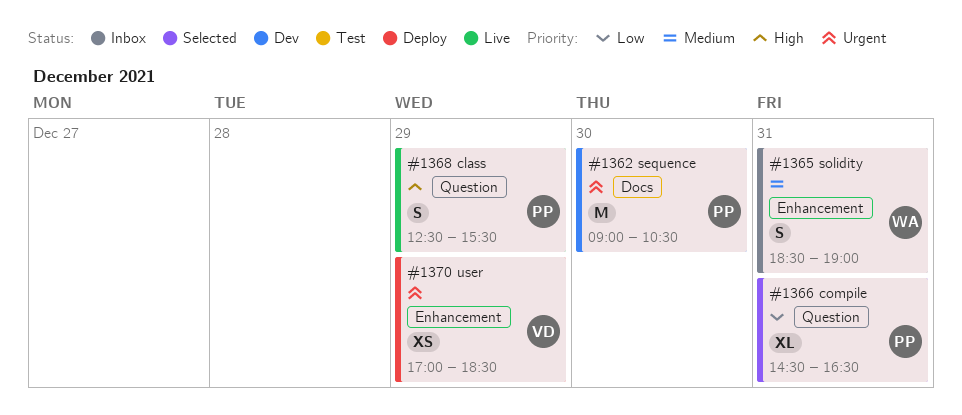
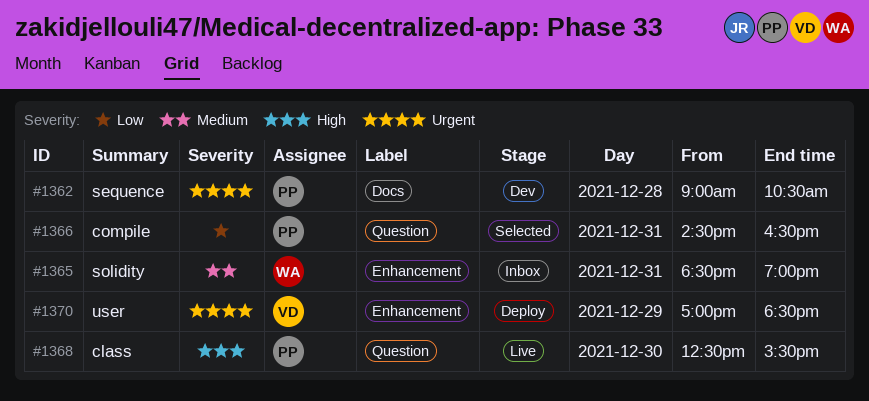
#1362, day: Dec 30 -> Dec 28
#1368, day: Dec 29 -> Dec 30

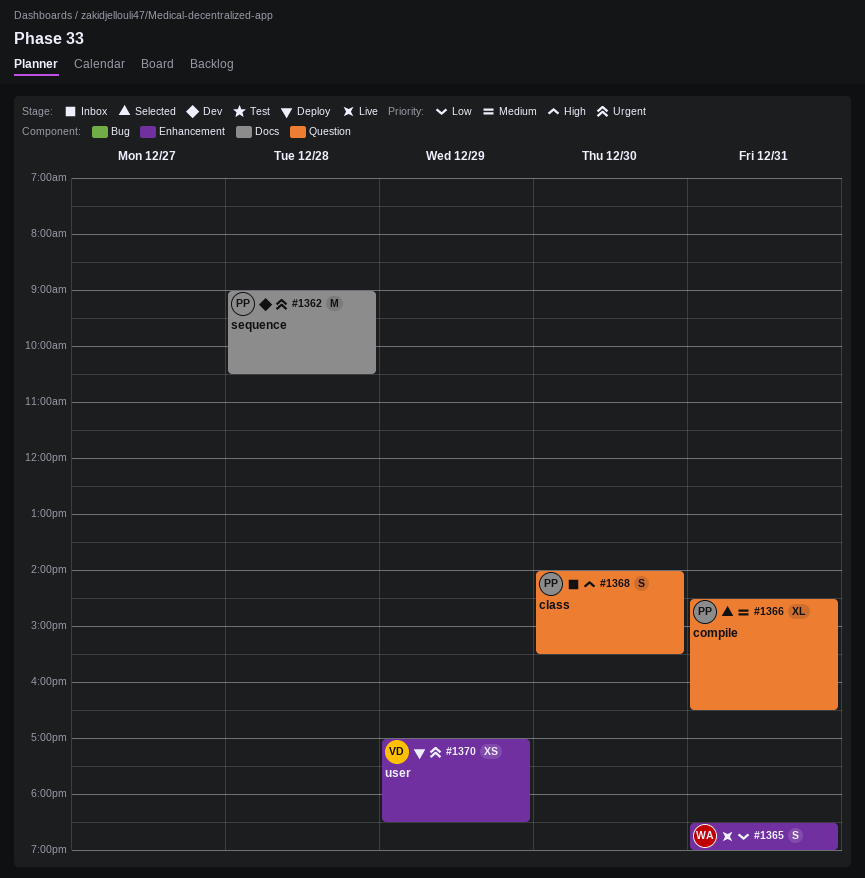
#1365, status: Inbox -> Live
#1365, priority: Medium -> Low
#1366, priority: Low -> Medium
#1368, status: Live -> Inbox
#1368, begins: 12:30 -> 14:00

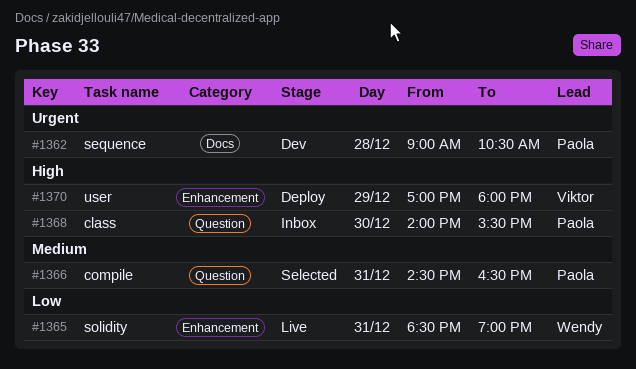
#1370, priority: Urgent -> High
#1370, ends: 18:30 -> 18:00

